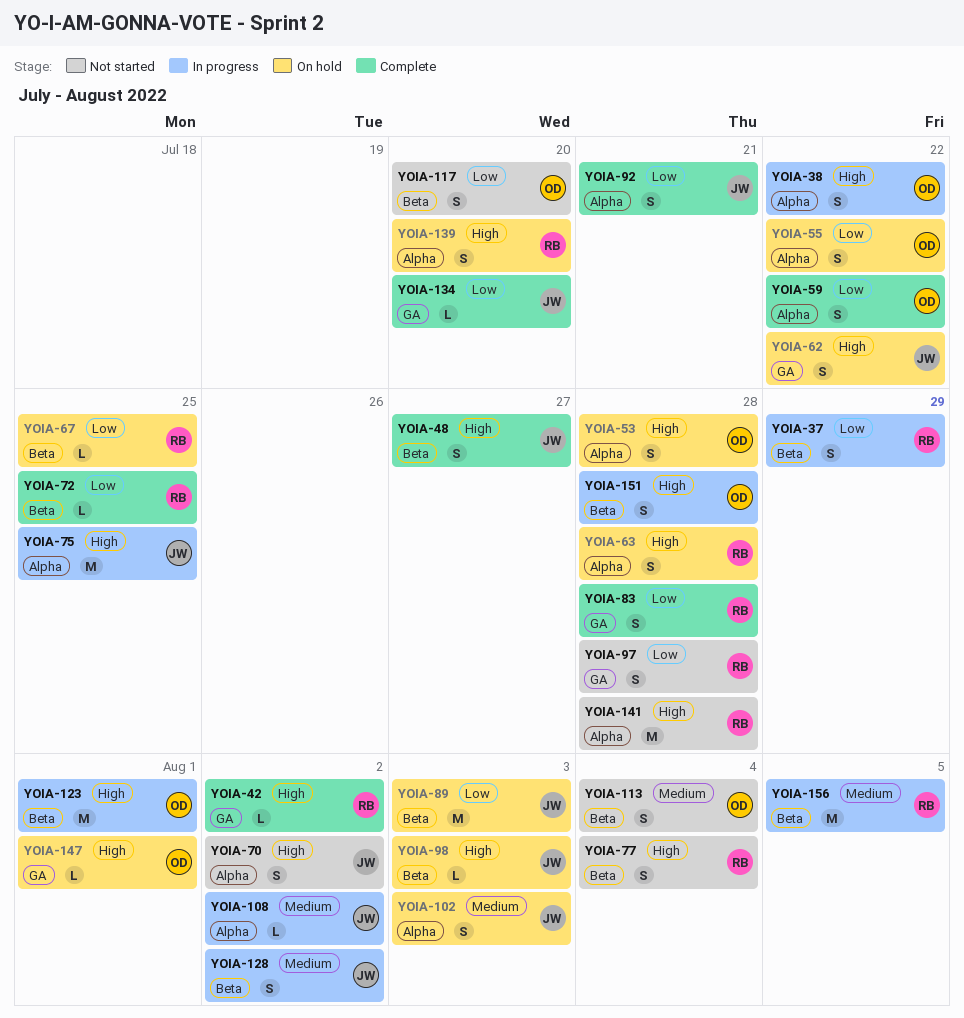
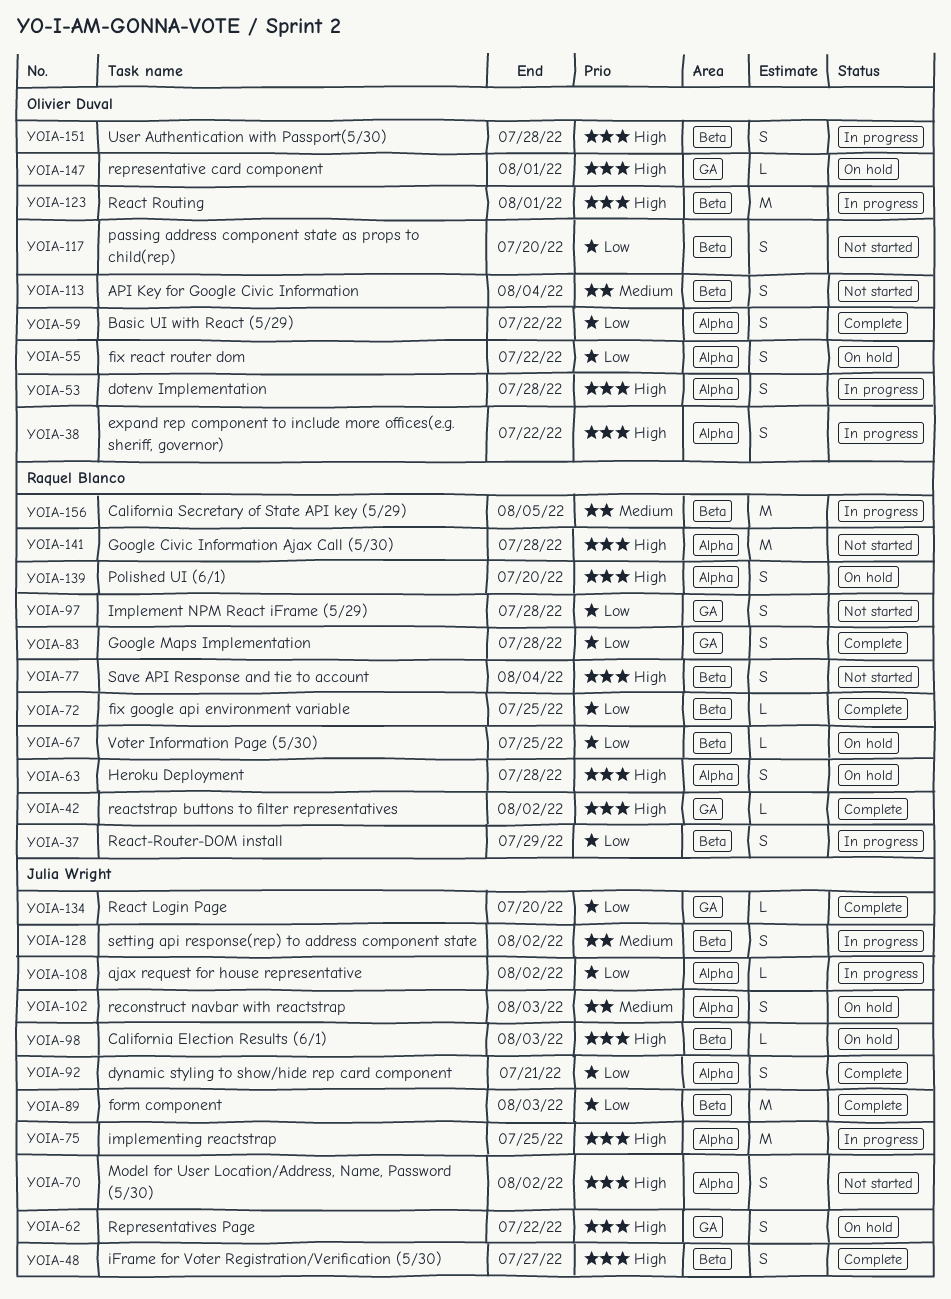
YOIA-53, status: On hold -> In progress
YOIA-89, status: On hold -> Complete
YOIA-108, priority: Medium -> Low

